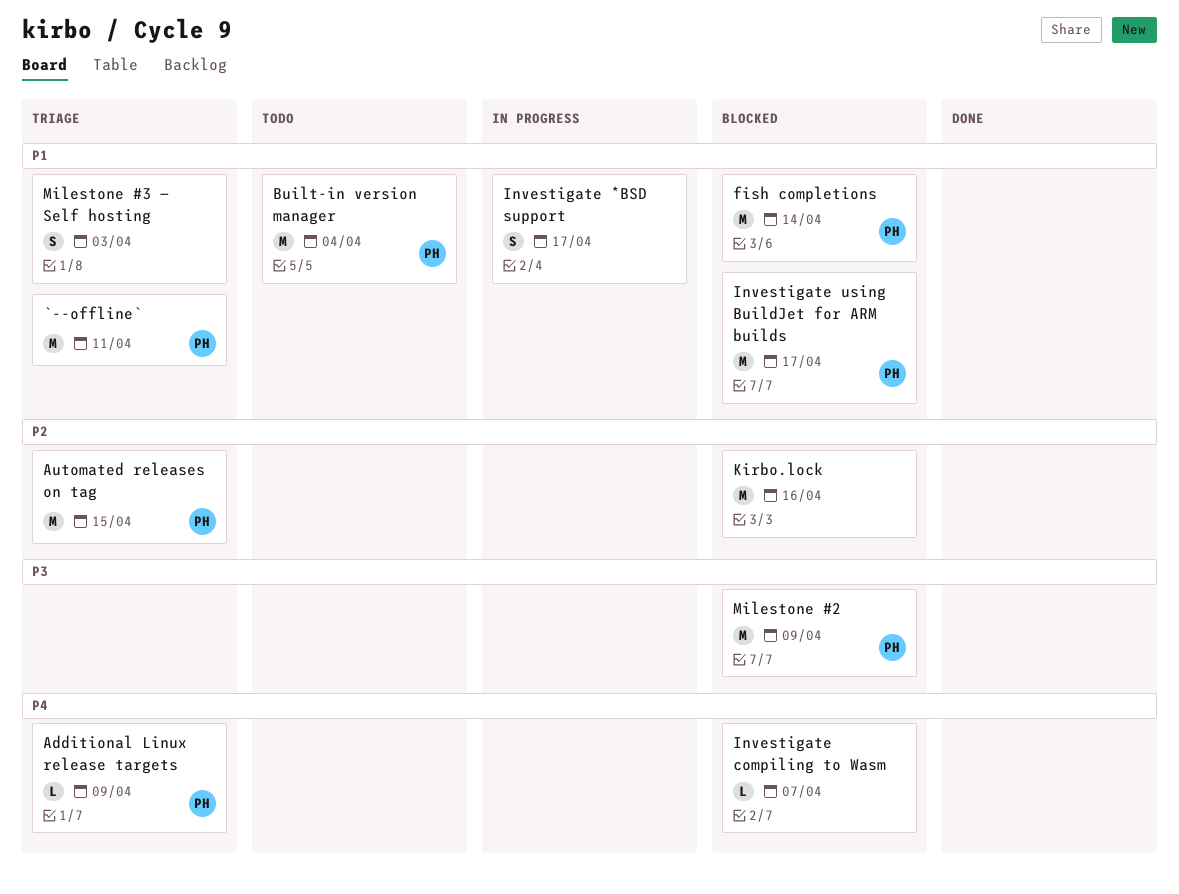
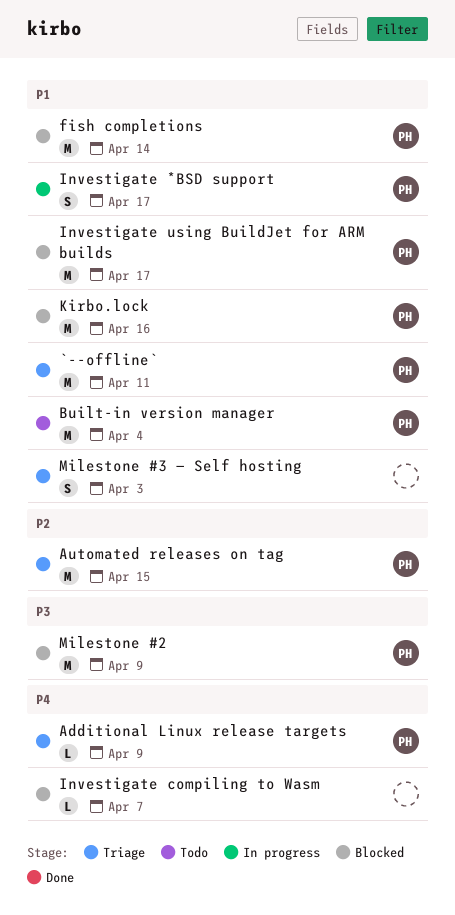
Investigate *BSD support, owner: none -> PH
Kirbo.lock, owner: none -> PH
Kirbo.lock, priority: P2 -> P1

